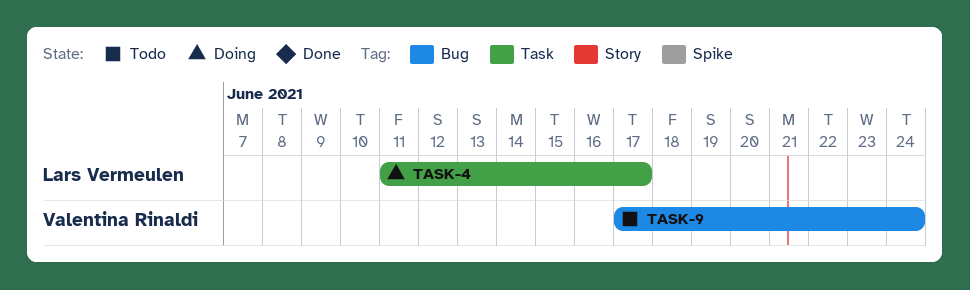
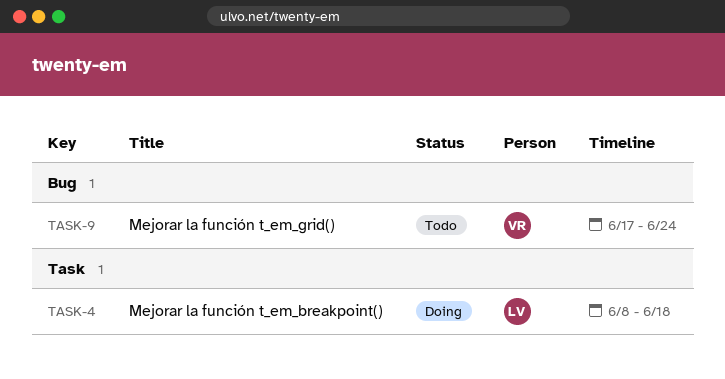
TASK-4, start: Jun 11 -> Jun 8
TASK-4, due: Jun 17 -> Jun 18

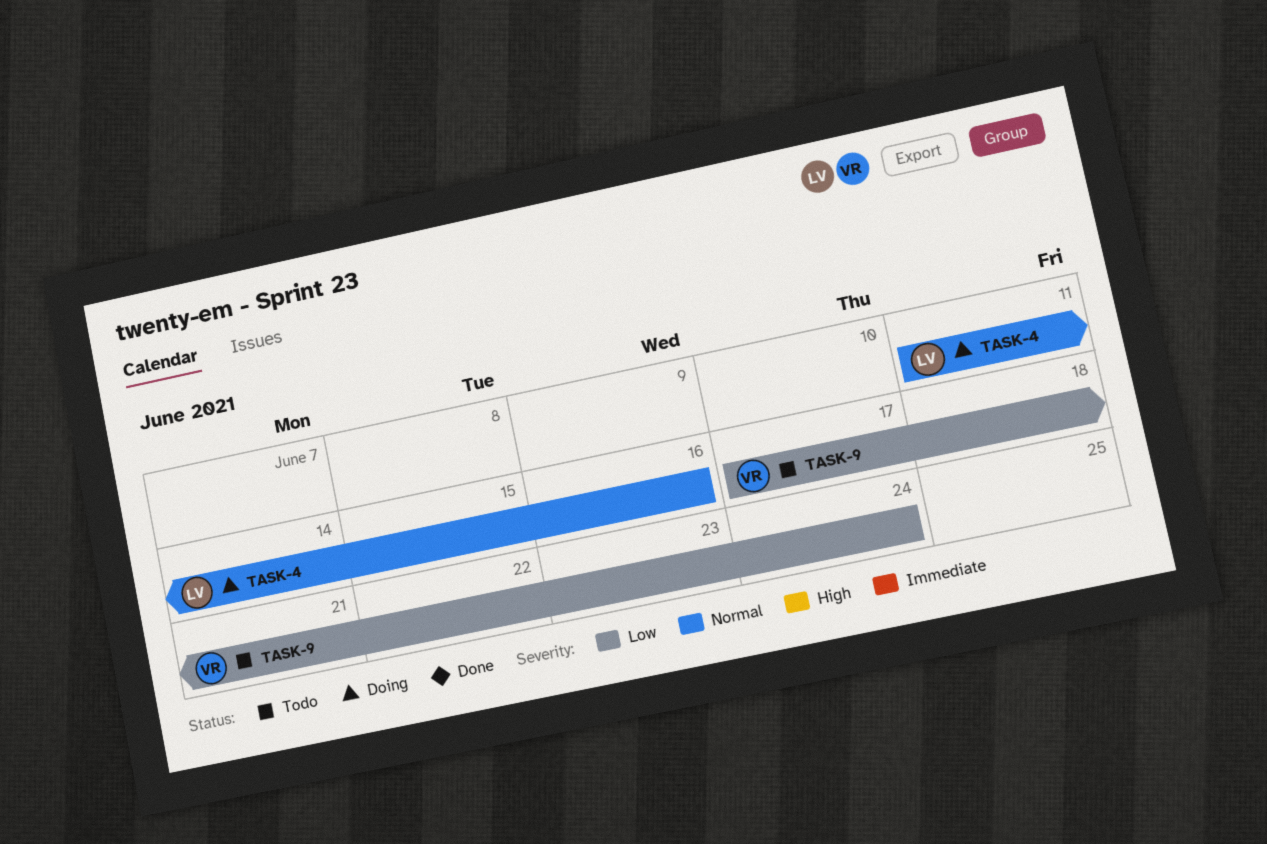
TASK-4, start: Jun 8 -> Jun 11
TASK-4, due: Jun 18 -> Jun 16

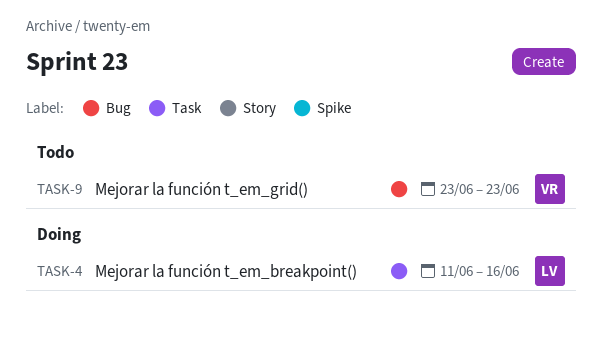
TASK-9, start: Jun 17 -> Jun 23
TASK-9, due: Jun 24 -> Jun 23

